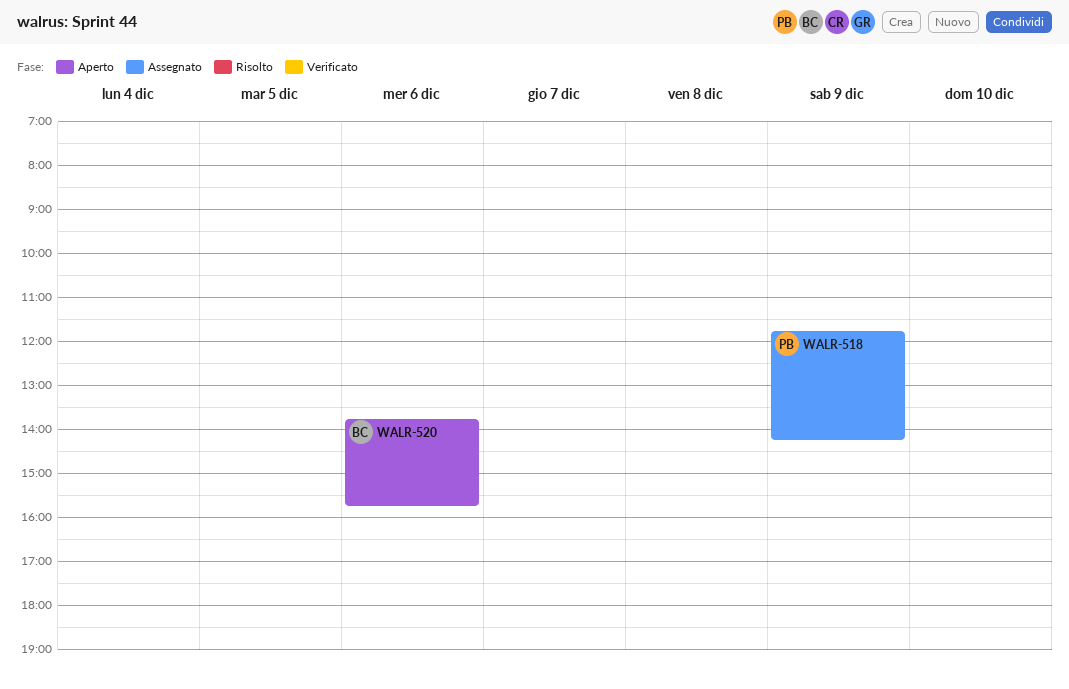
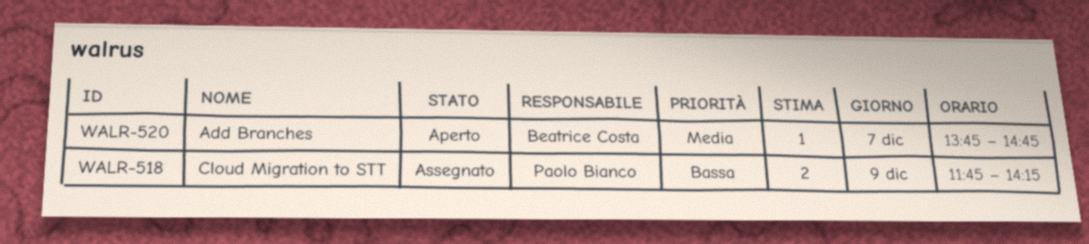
WALR-520, day: Dec 6 -> Dec 7
WALR-520, ends: 15:45 -> 14:45

